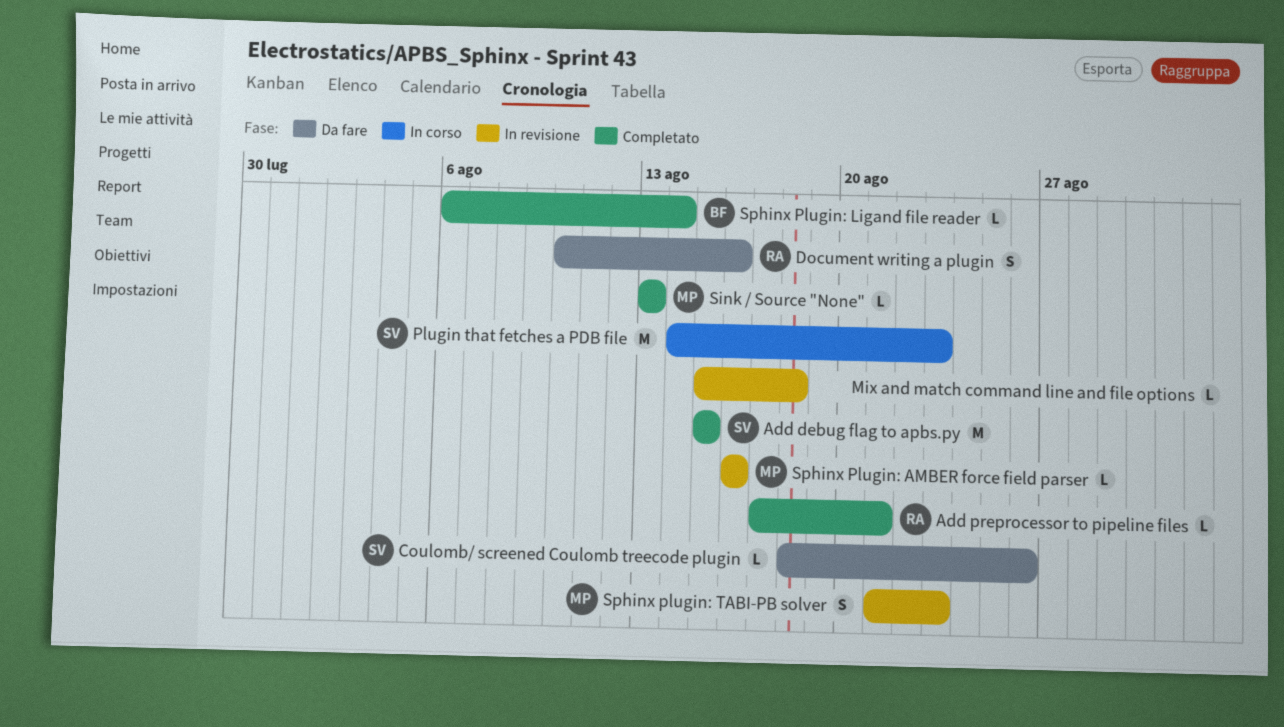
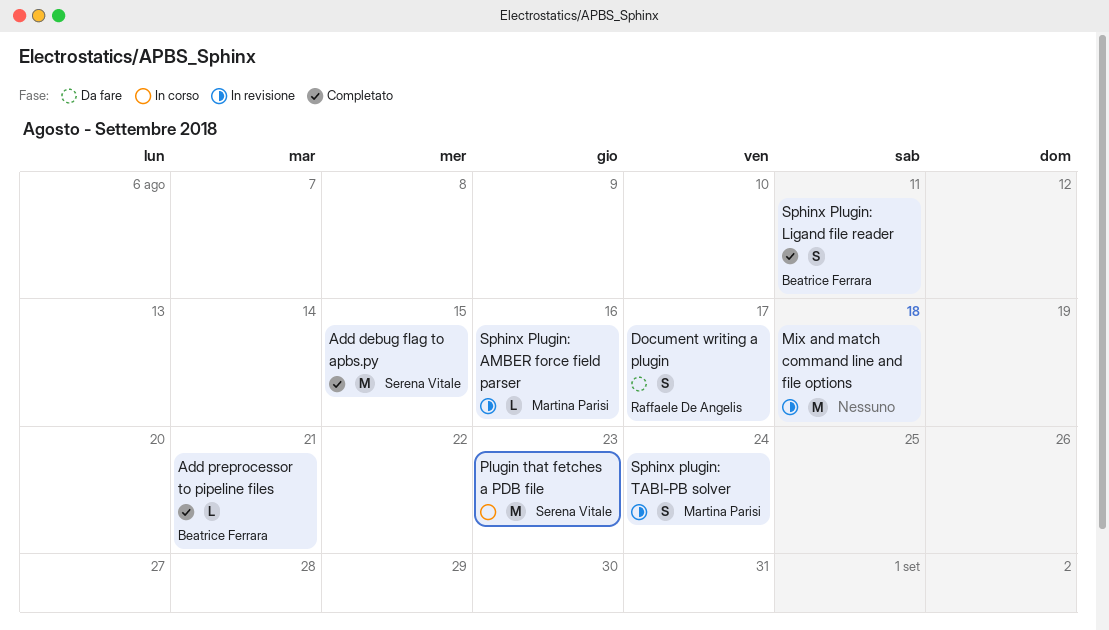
Add preprocessor to pipeline files, owner: Raffaele De Angelis -> Beatrice Ferrara
Coulomb/ screened Coulomb treecode plugin: present -> none
Document writing a plugin, due: Aug 16 -> Aug 17
Mix and match command line and file options, estimate: L -> M
Sink / Source "None": present -> none
Sphinx Plugin: Ligand file reader, estimate: L -> S
Sphinx Plugin: Ligand file reader, due: Aug 14 -> Aug 11
Sphinx plugin: TABI-PB solver, due: Aug 23 -> Aug 24

